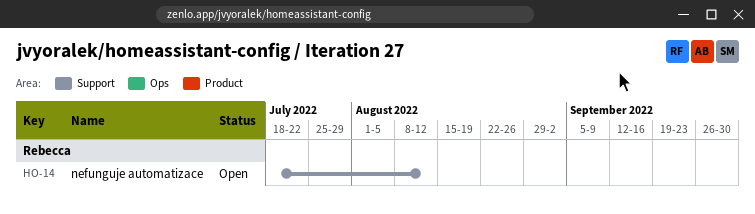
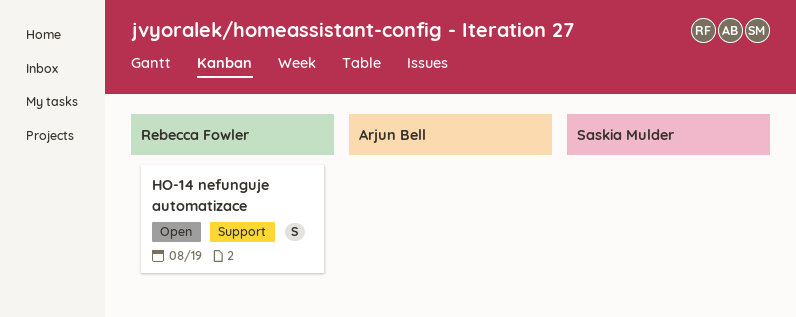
HO-14, due: Aug 12 -> Aug 19

